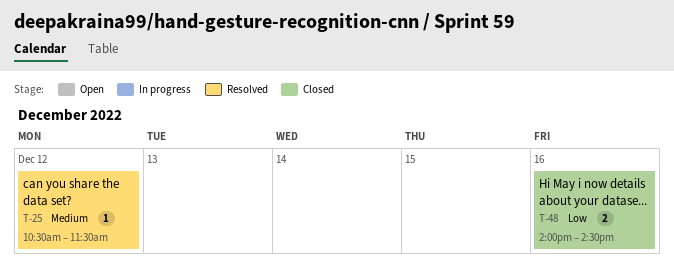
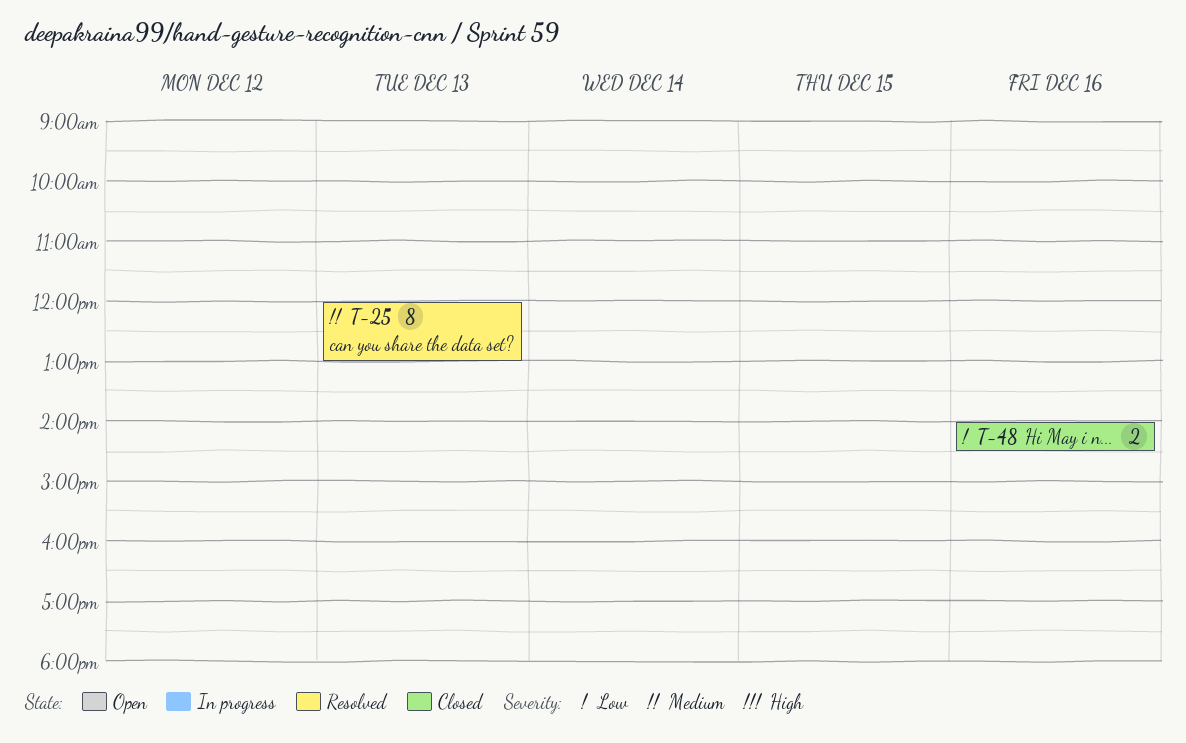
T-25, estimate: 1 -> 8
T-25, day: Dec 12 -> Dec 13
T-25, begins: 10:30 -> 12:00
T-25, ends: 11:30 -> 13:00

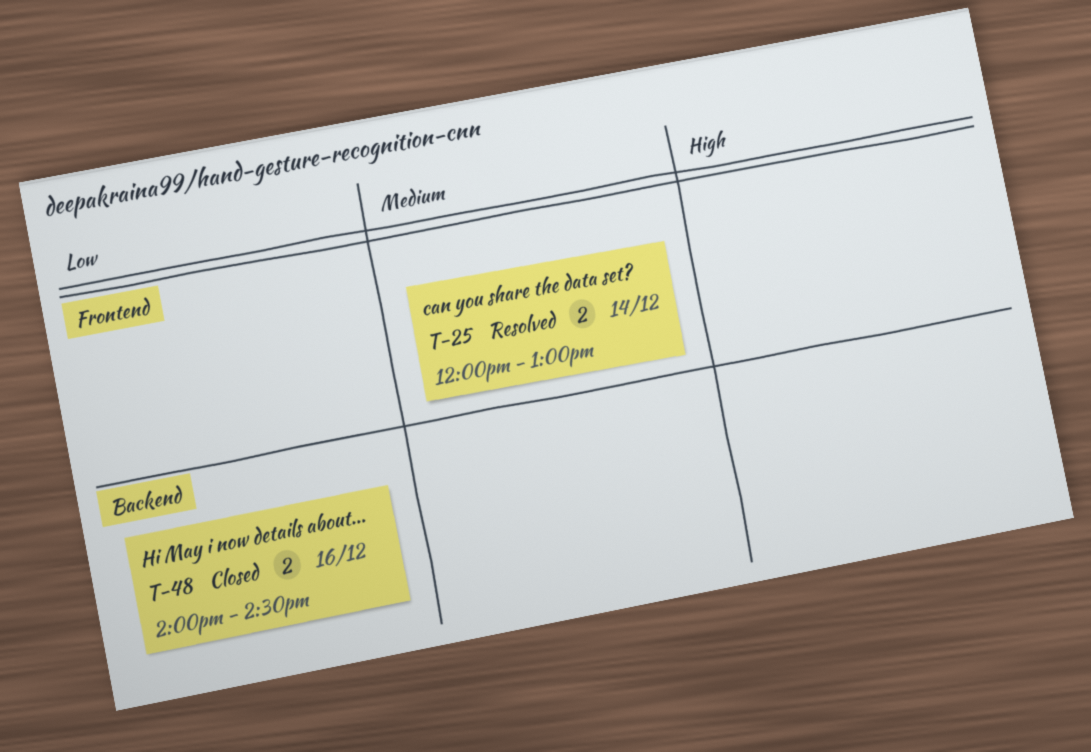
T-25, estimate: 8 -> 2
T-25, day: Dec 13 -> Dec 14

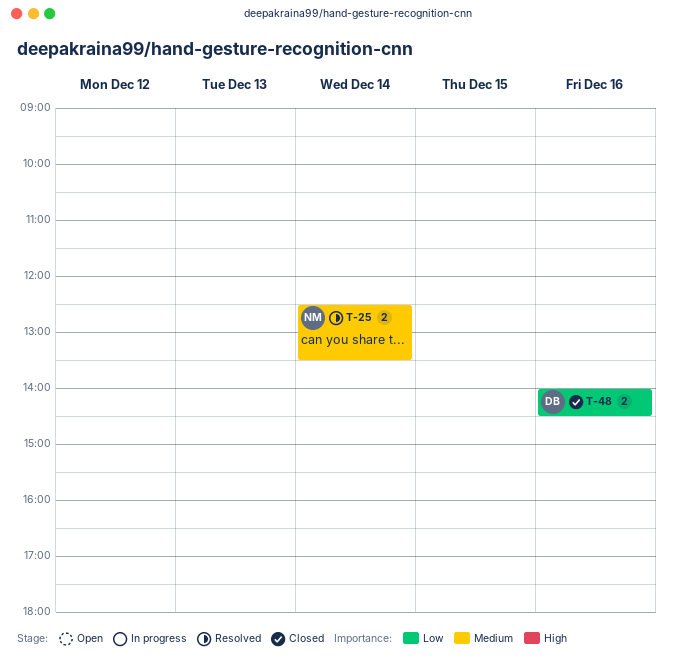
T-25, begins: 12:00 -> 12:30
T-25, ends: 13:00 -> 13:30

